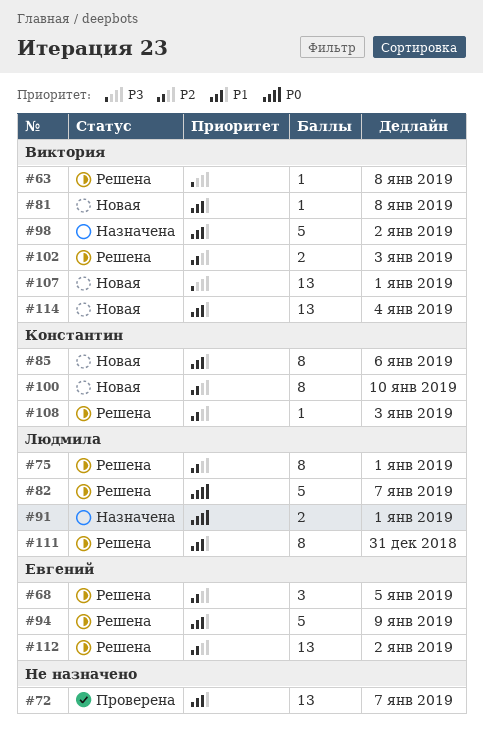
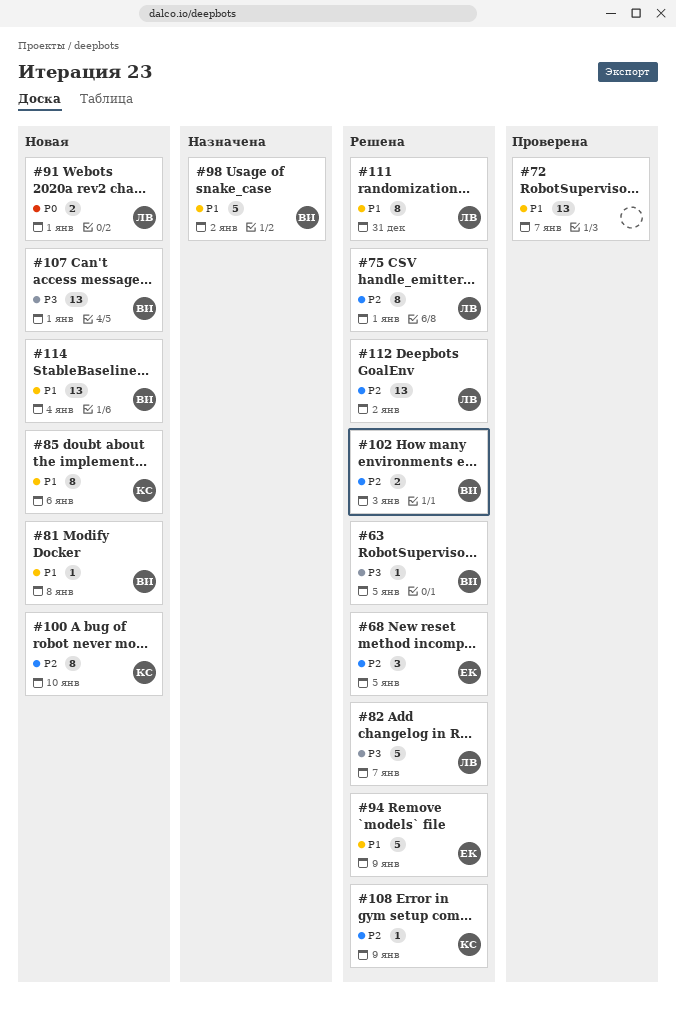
#63, due: Jan 8 -> Jan 5
#82, priority: P0 -> P3
#91, status: Назначена -> Новая
#108, due: Jan 3 -> Jan 9
#112, owner: Евгений -> Людмила

